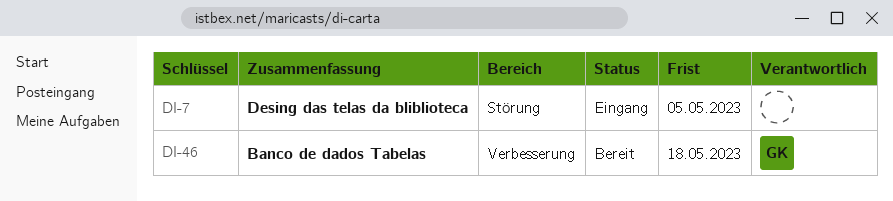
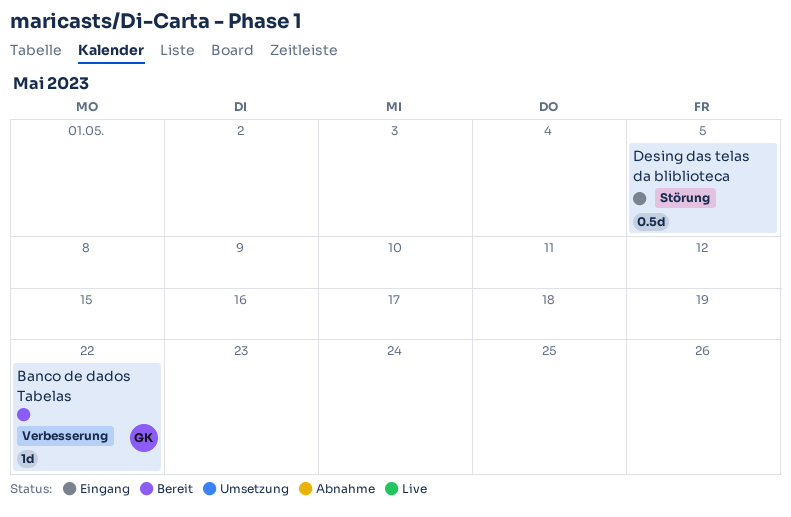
Banco de dados Tabelas, due: May 18 -> May 22

